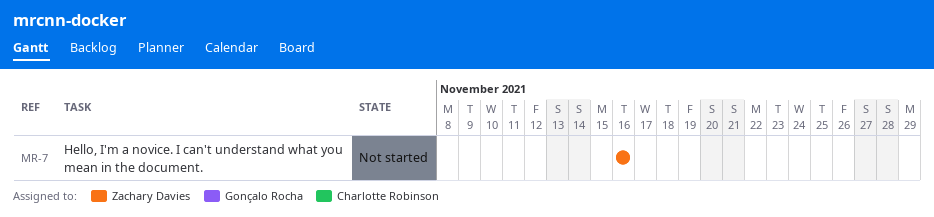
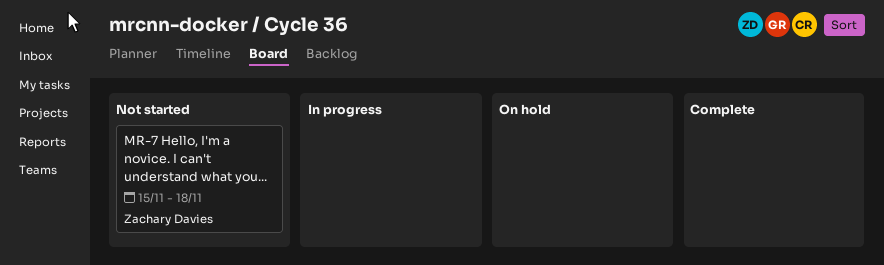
MR-7, start: Nov 16 -> Nov 15
MR-7, due: Nov 16 -> Nov 18

